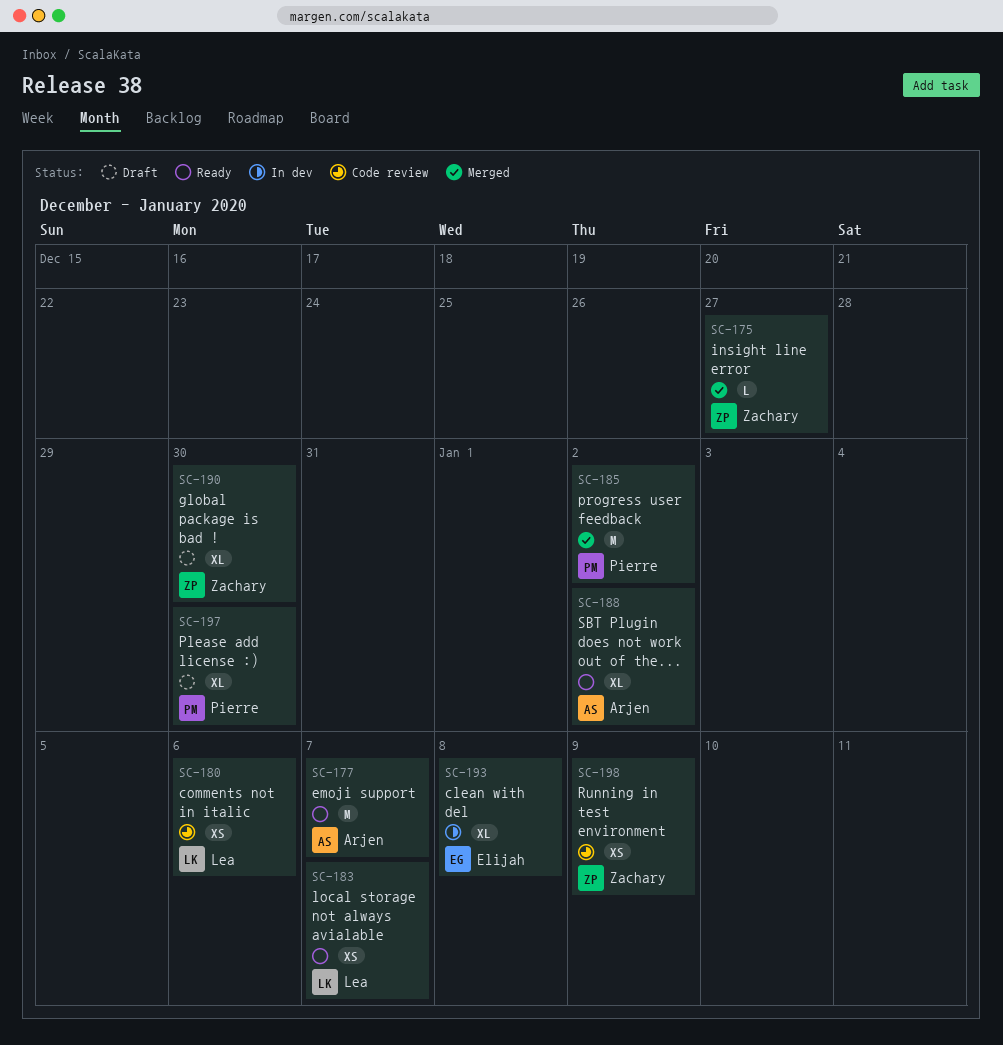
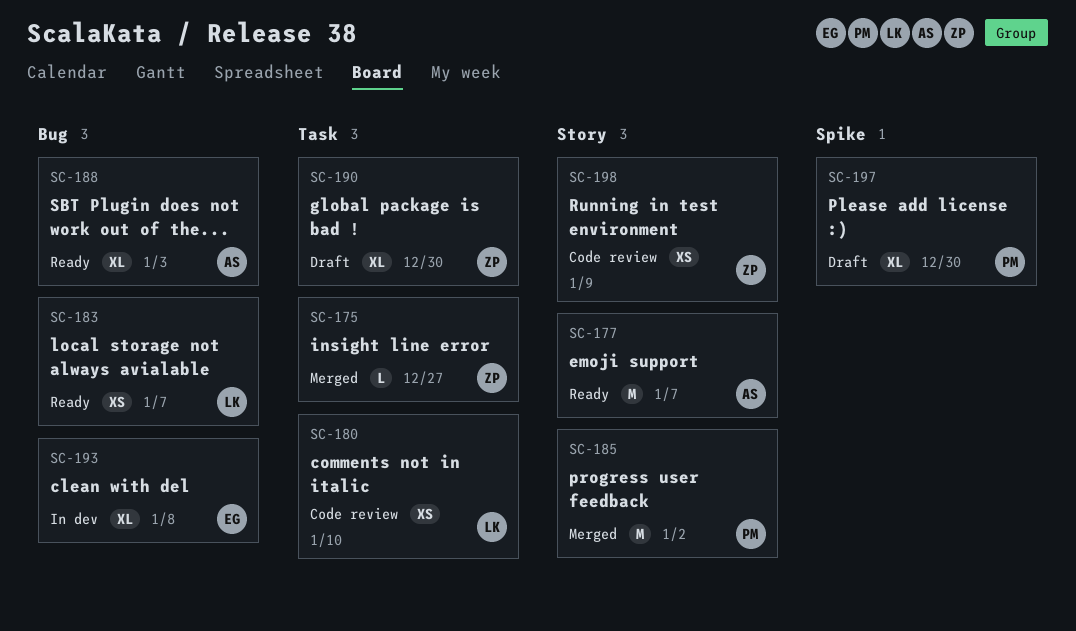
SC-180, due: Jan 6 -> Jan 10
SC-188, due: Jan 2 -> Jan 3

